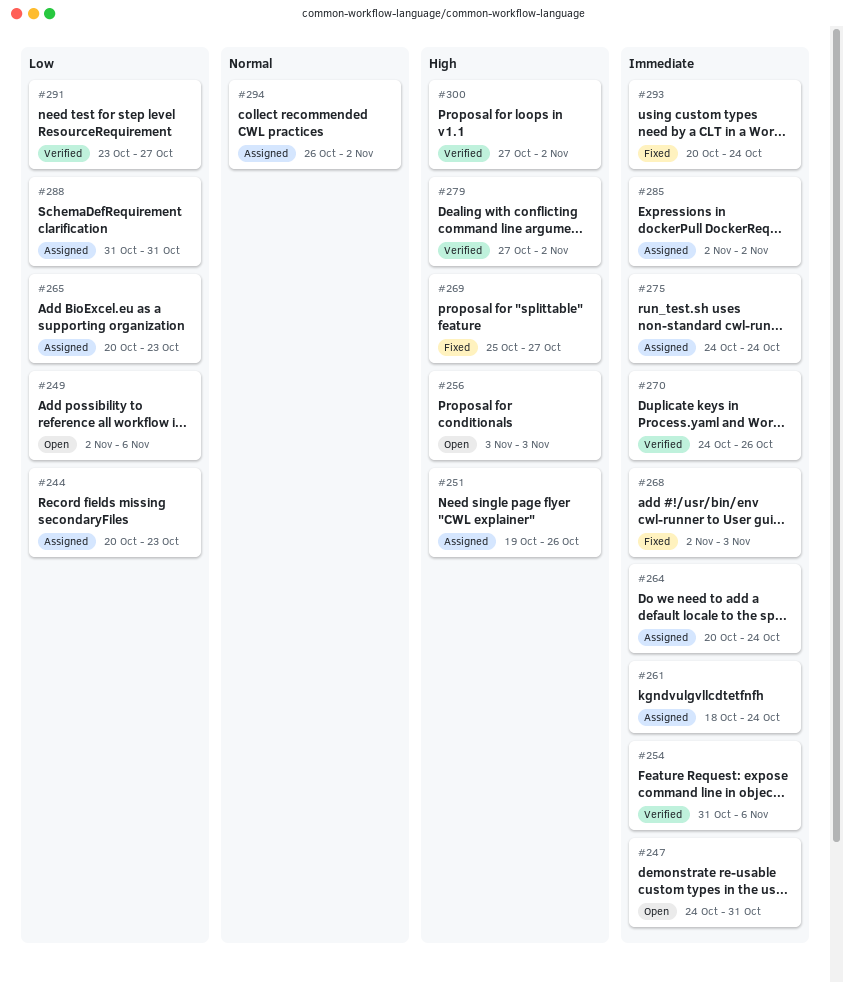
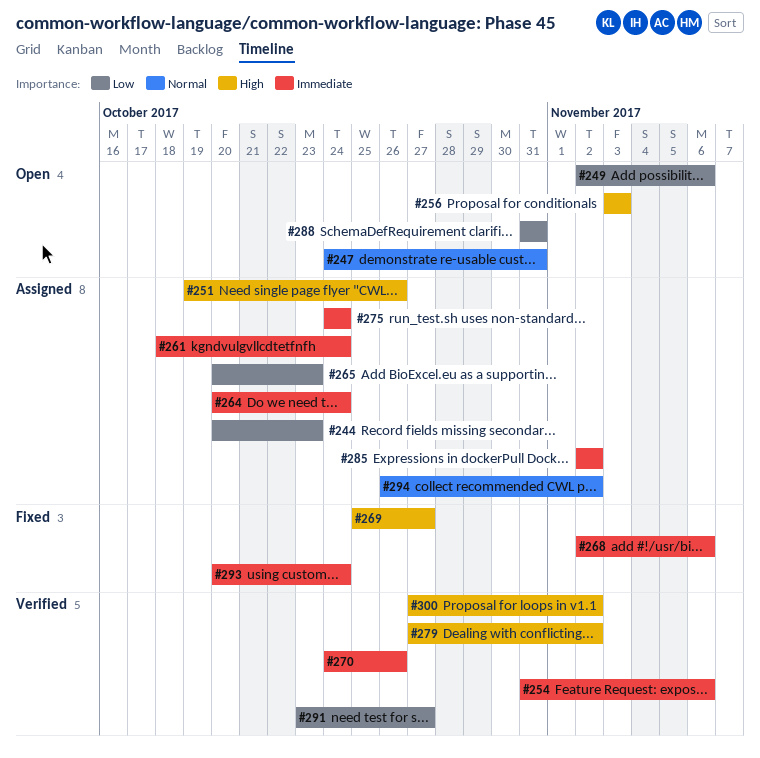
#247, priority: Immediate -> Normal
#268, due: Nov 3 -> Nov 6
#288, status: Assigned -> Open

